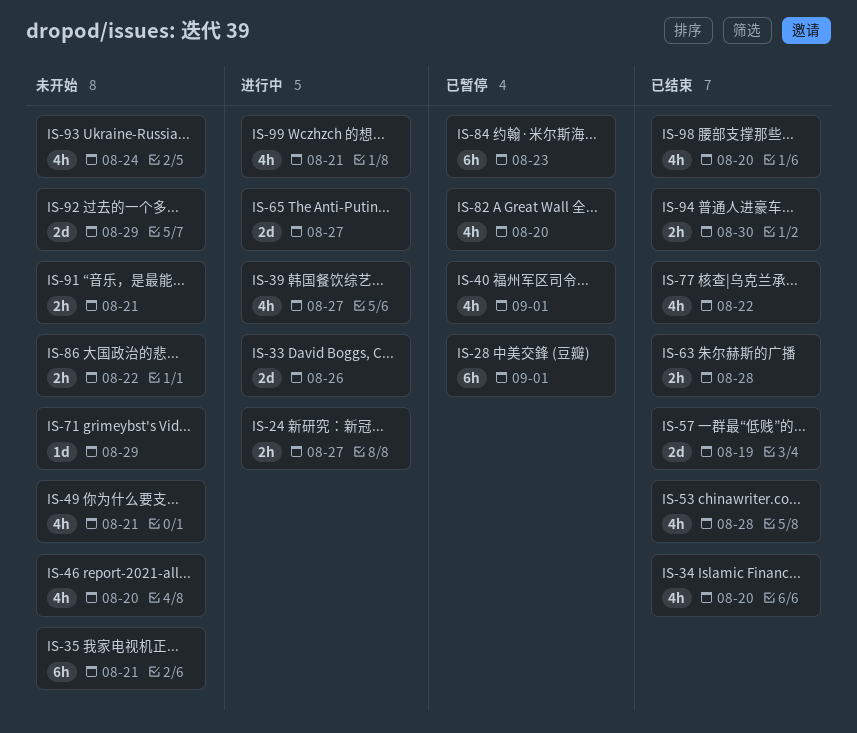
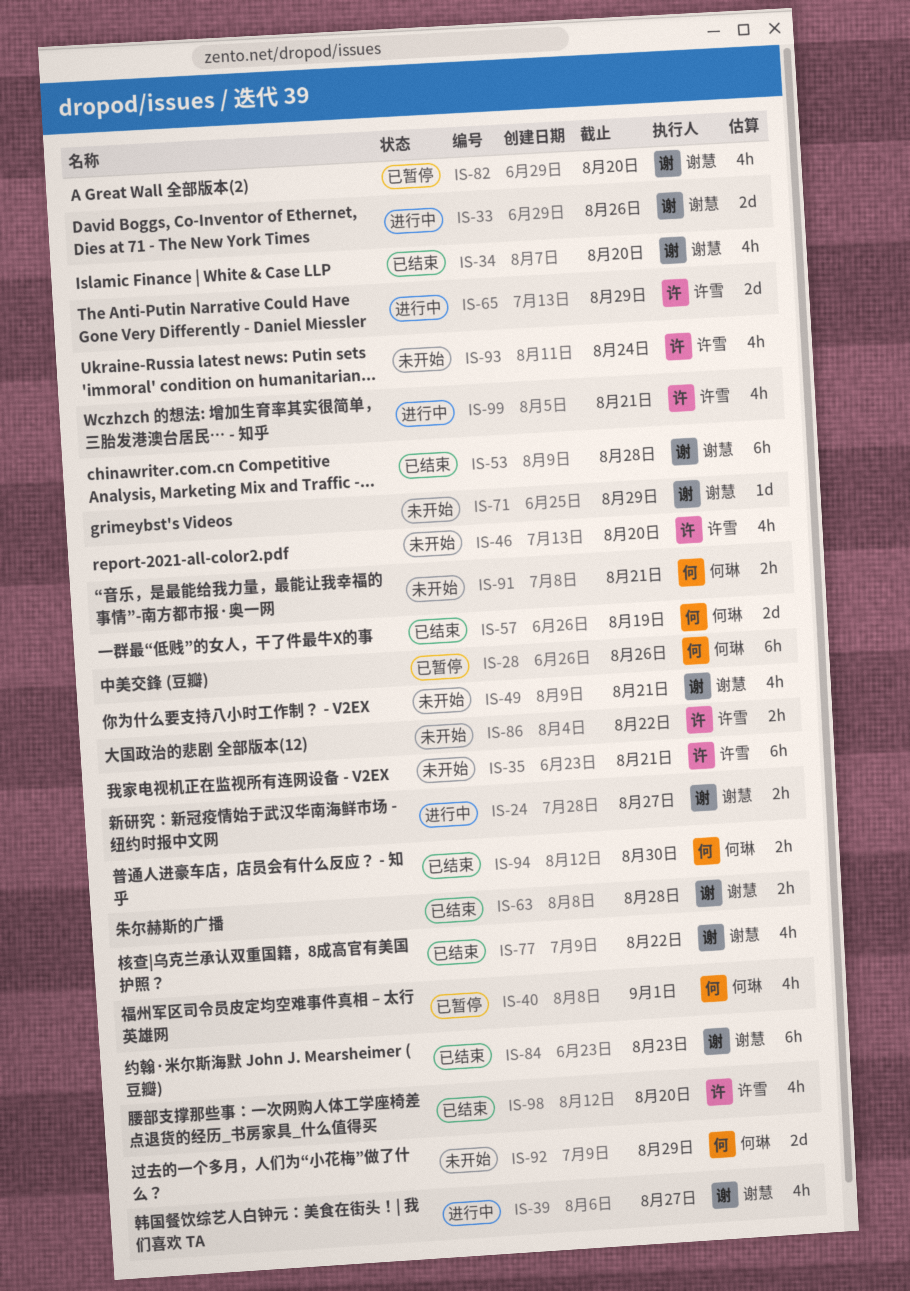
IS-28, due: Sep 1 -> Aug 26
IS-53, estimate: 4h -> 6h
IS-65, due: Aug 27 -> Aug 29
IS-84, status: 已暂停 -> 已结束

